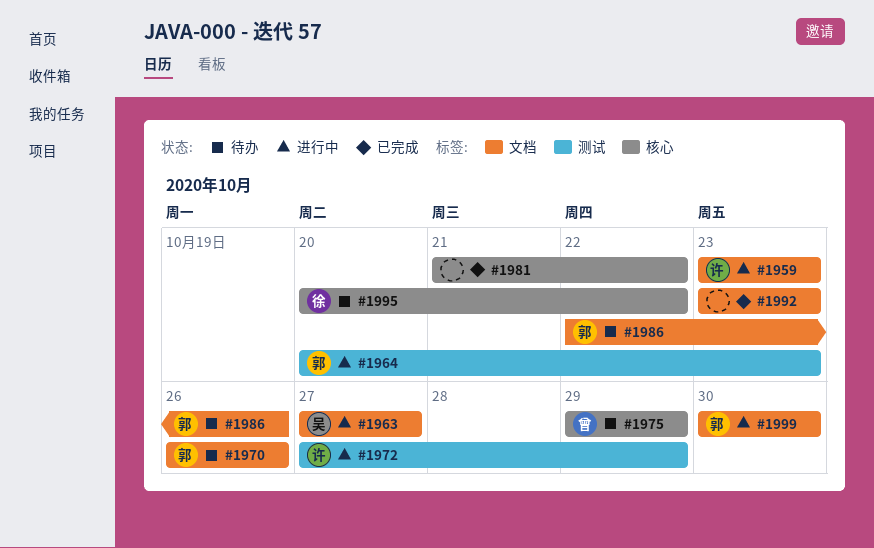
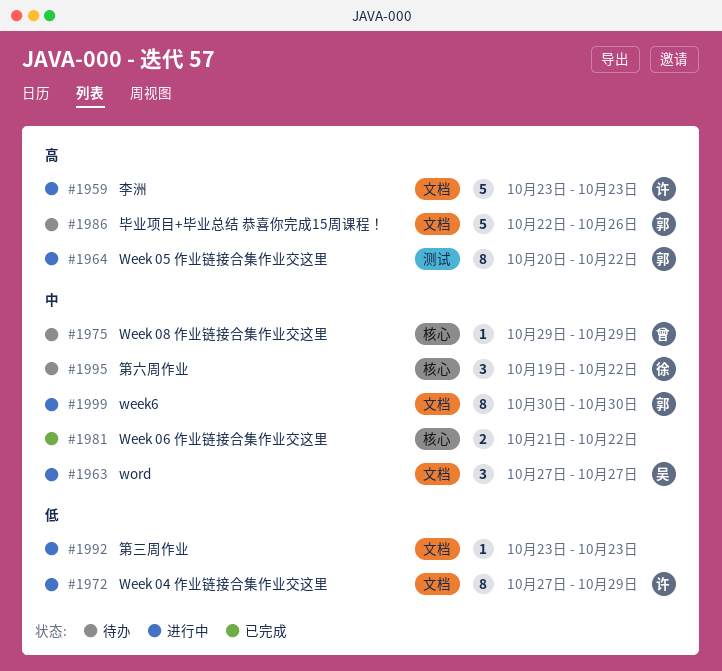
#1964, due: Oct 23 -> Oct 22
#1970: present -> none
#1972, label: 测试 -> 文档
#1992, status: 已完成 -> 进行中
#1995, start: Oct 20 -> Oct 19

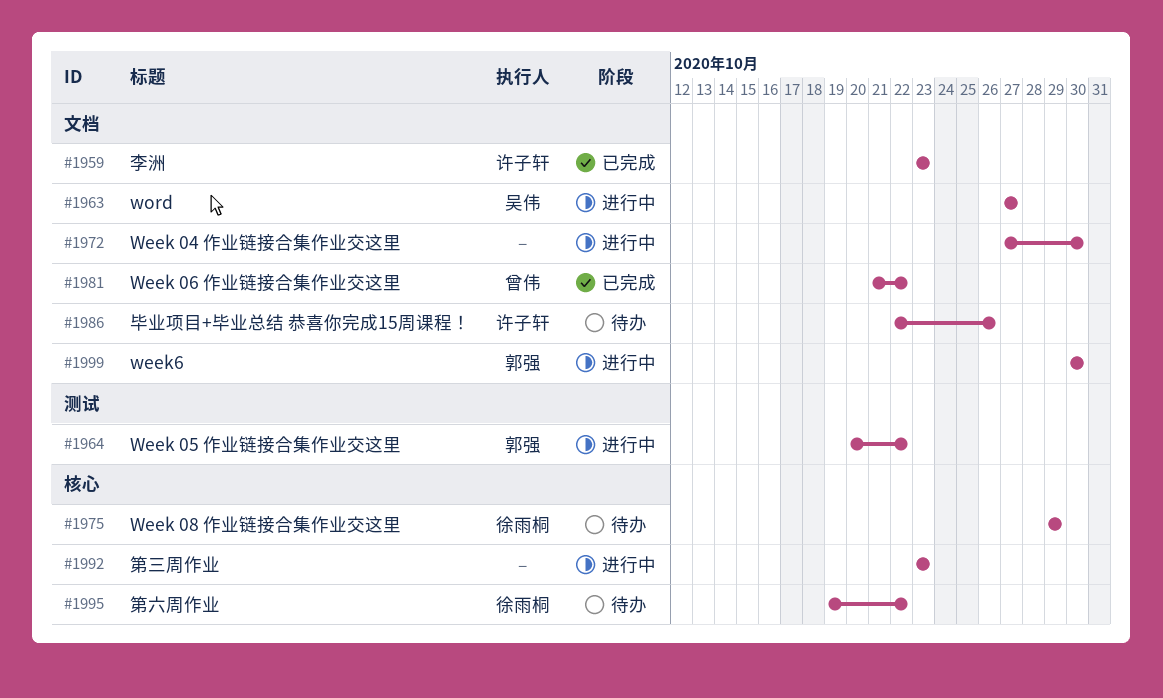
#1959, status: 进行中 -> 已完成
#1972, owner: 许子轩 -> none
#1972, due: Oct 29 -> Oct 30
#1975, owner: 曾伟 -> 徐雨桐
#1981, owner: none -> 曾伟
#1981, label: 核心 -> 文档
#1986, owner: 郭强 -> 许子轩
#1992, label: 文档 -> 核心

